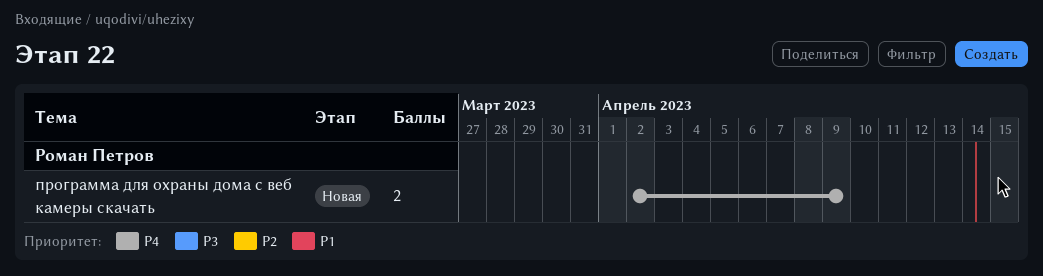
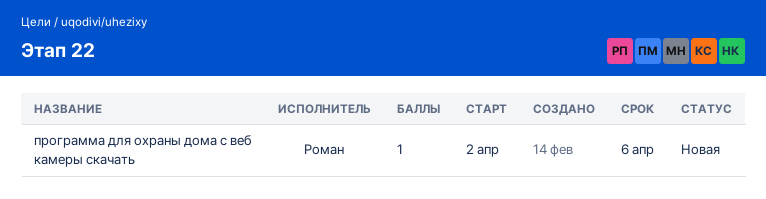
программа для охраны дома с веб камеры скачать, estimate: 2 -> 1
программа для охраны дома с веб камеры скачать, due: Apr 9 -> Apr 6

